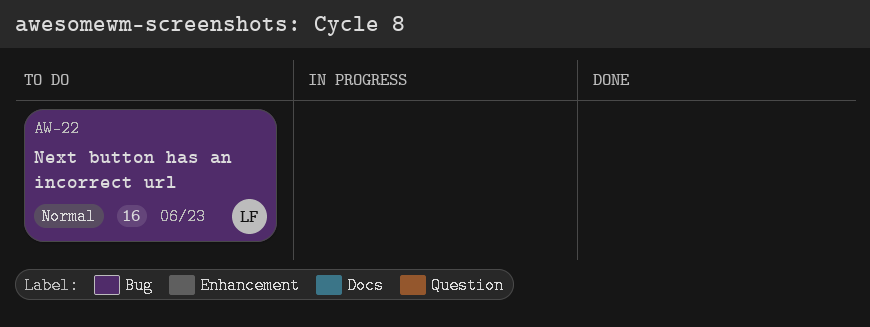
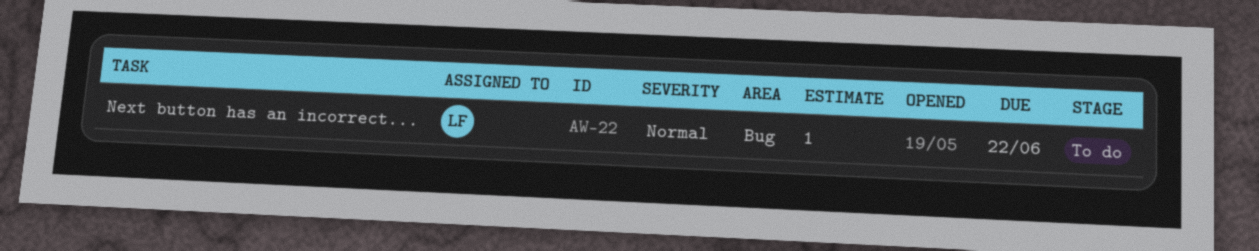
AW-22, estimate: 16 -> 1
AW-22, due: Jun 23 -> Jun 22

